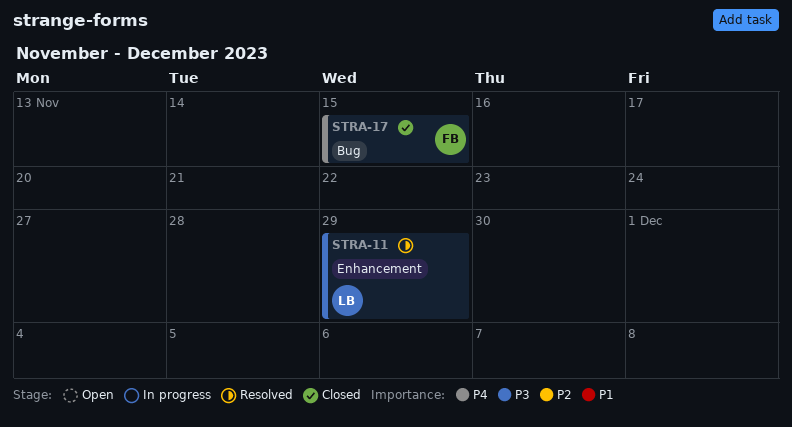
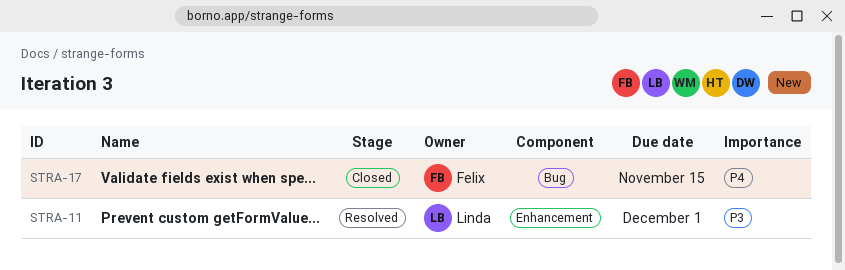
STRA-11, due: Nov 29 -> Dec 1

